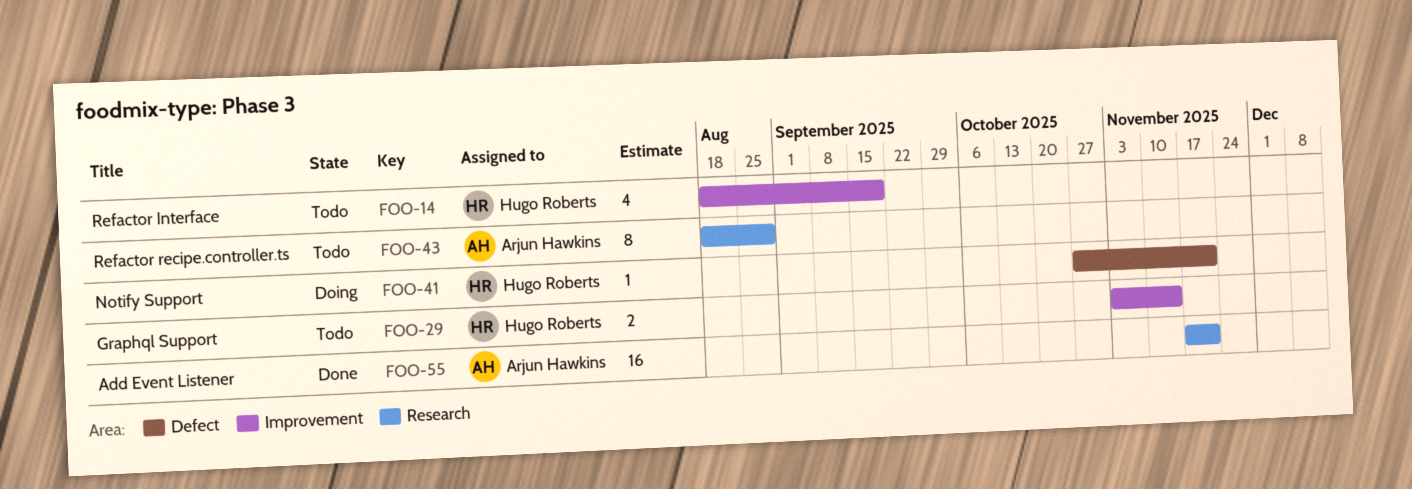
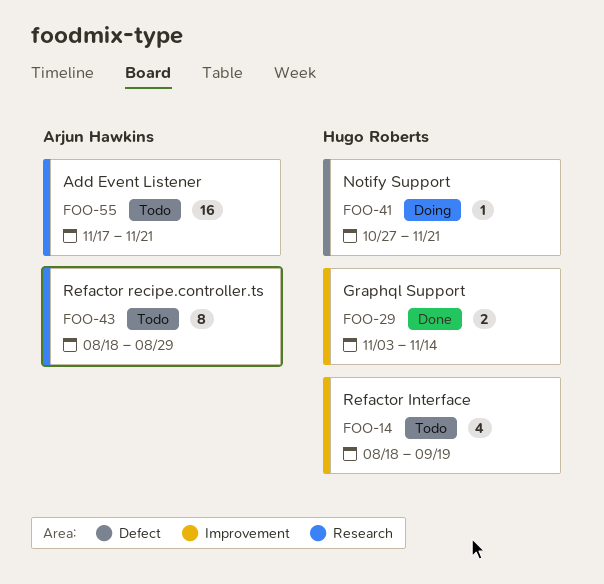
FOO-29, status: Todo -> Done
FOO-55, status: Done -> Todo

